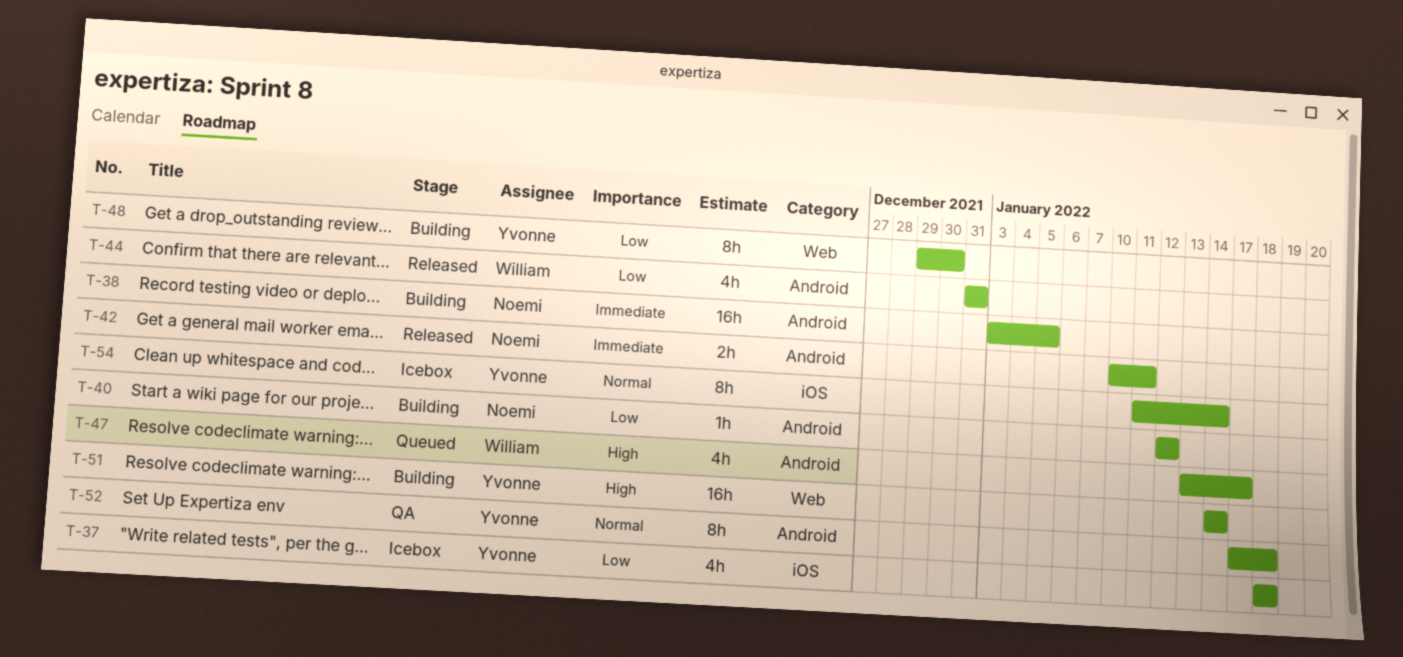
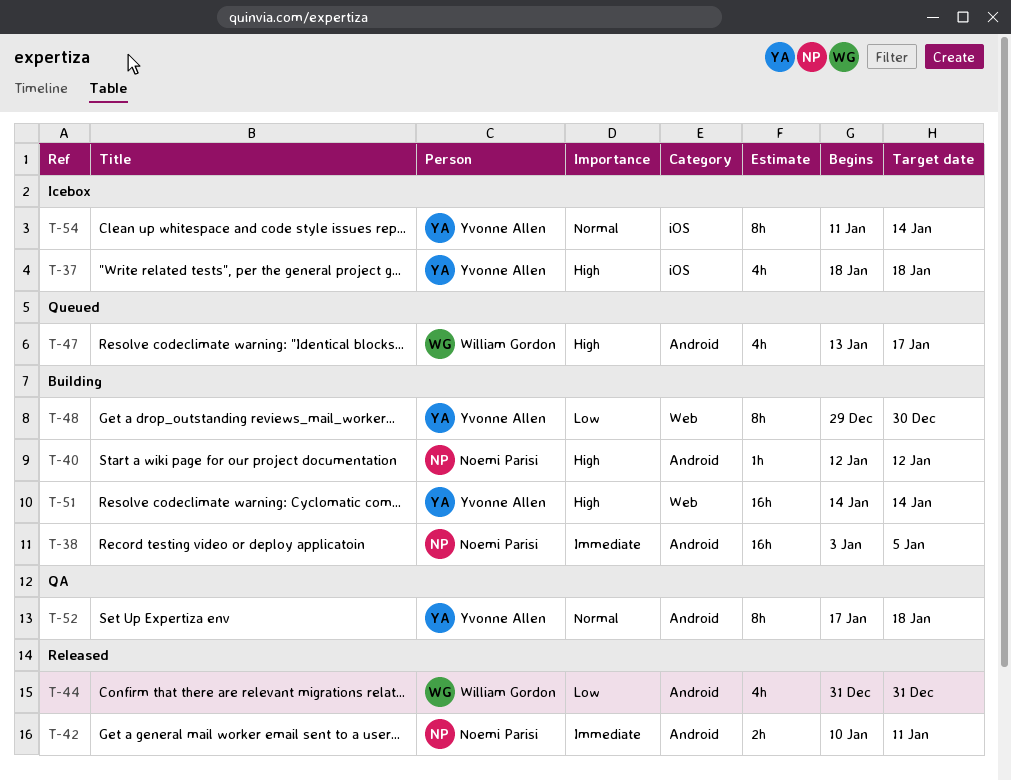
T-37, priority: Low -> High
T-40, priority: Low -> High

